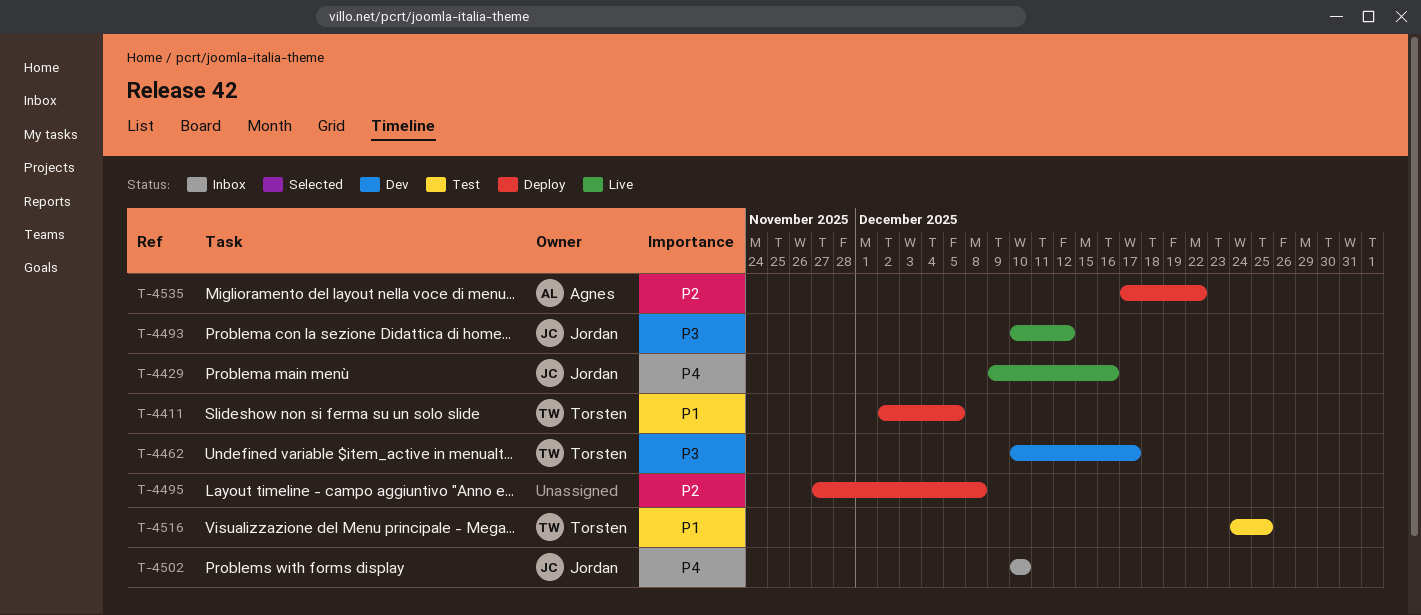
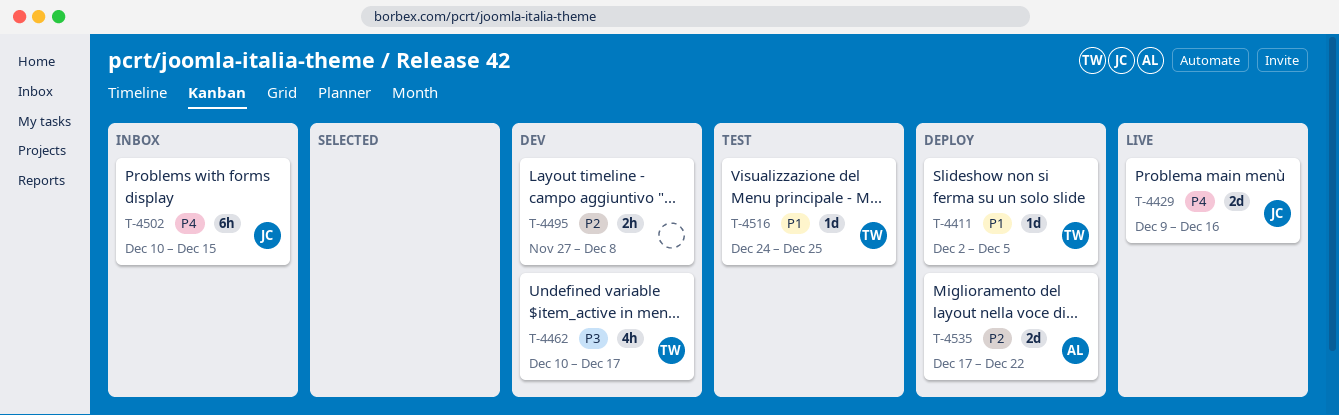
T-4493: present -> none
T-4495, status: Deploy -> Dev
T-4502, due: Dec 10 -> Dec 15

